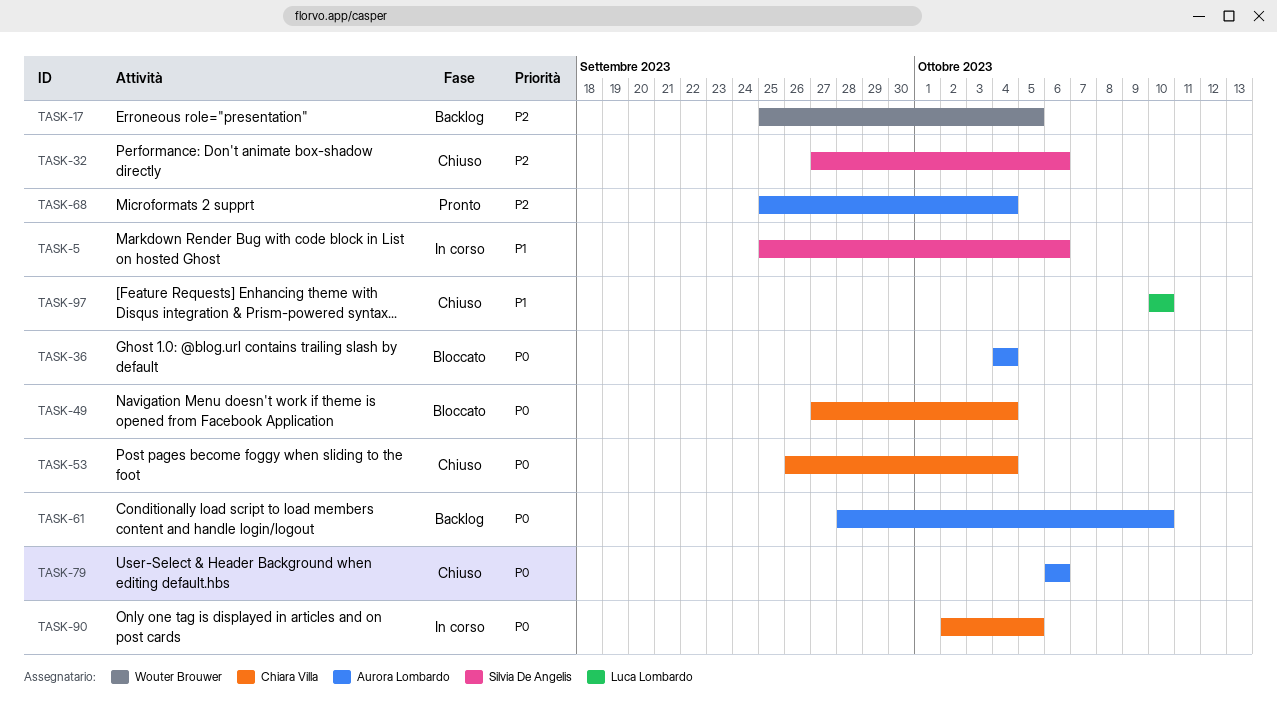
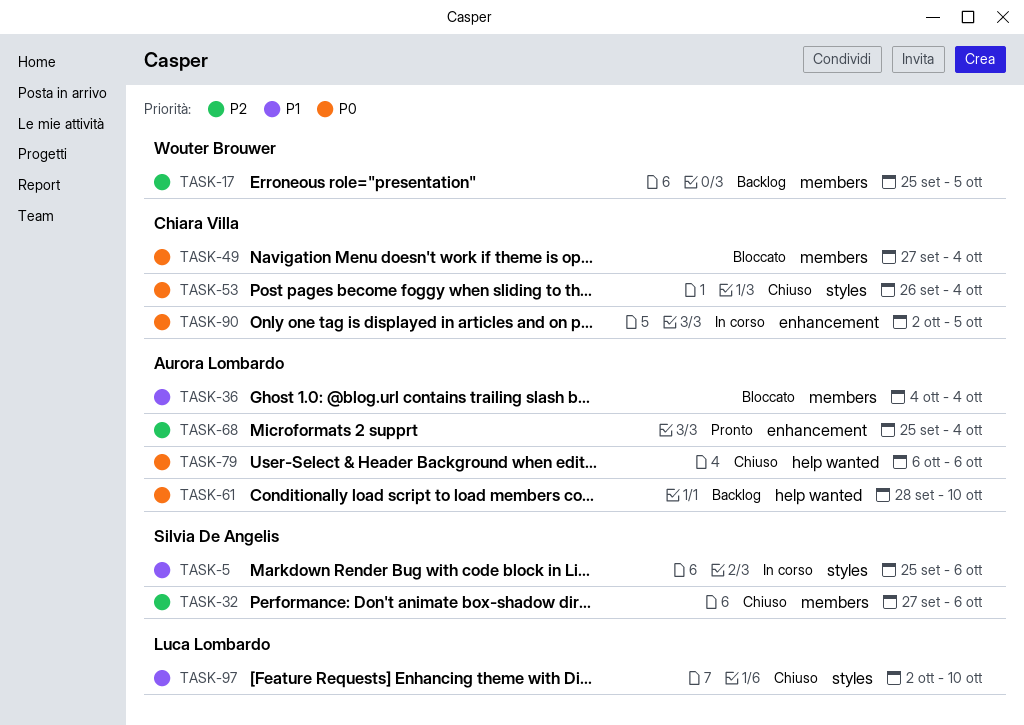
TASK-36, priority: P0 -> P1
TASK-97, start: Oct 10 -> Oct 2

